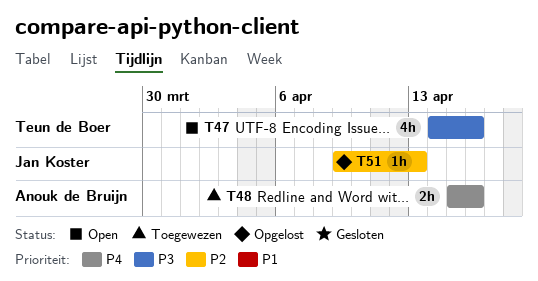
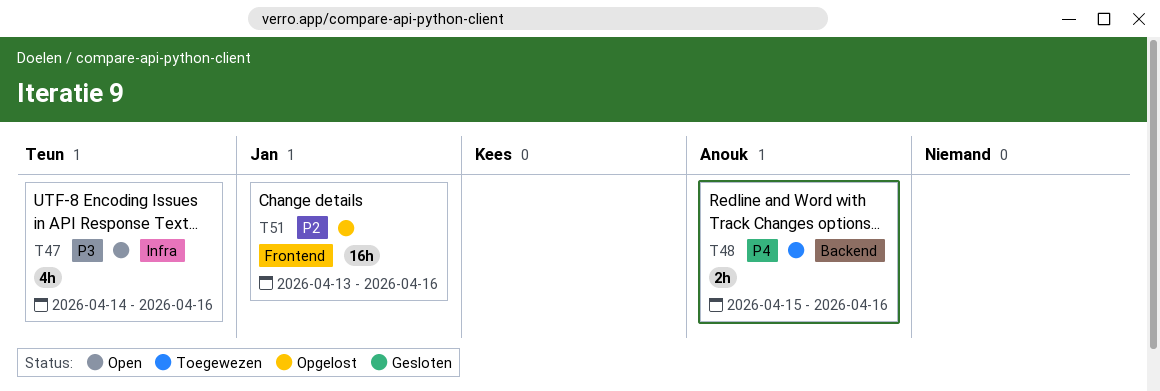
T51, estimate: 1h -> 16h
T51, start: Apr 9 -> Apr 13
T51, due: Apr 13 -> Apr 16

